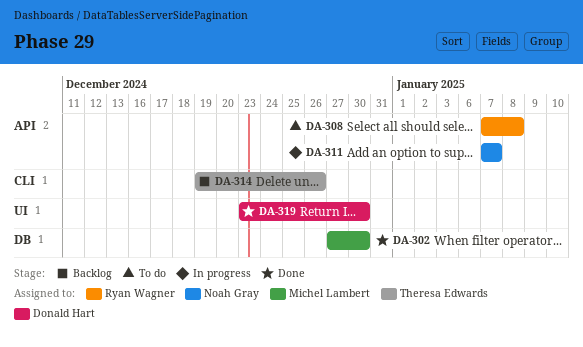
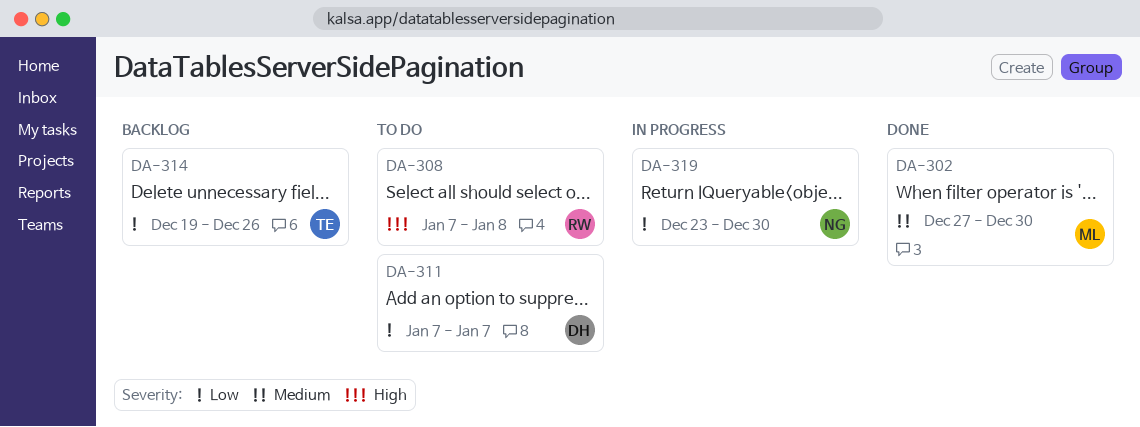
DA-311, status: In progress -> To do
DA-311, owner: Noah Gray -> Donald Hart
DA-319, status: Done -> In progress
DA-319, owner: Donald Hart -> Noah Gray

